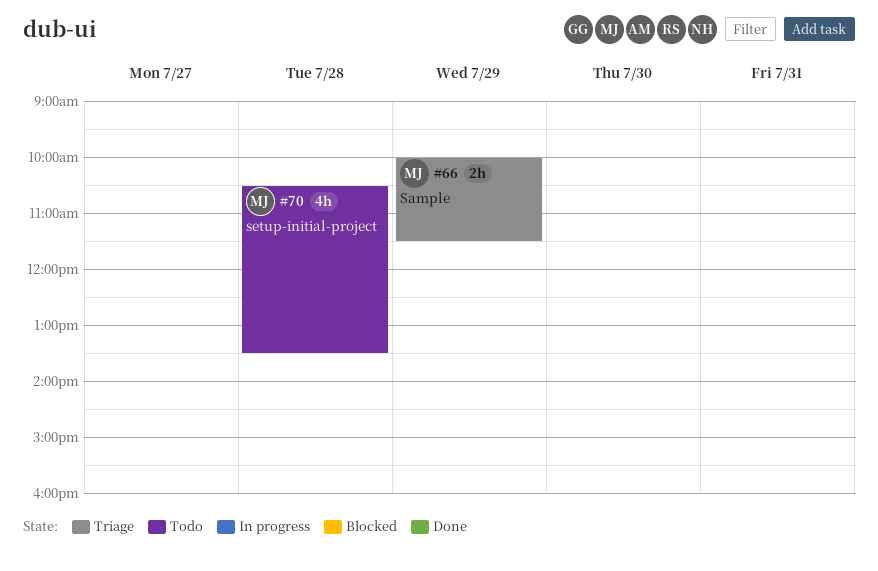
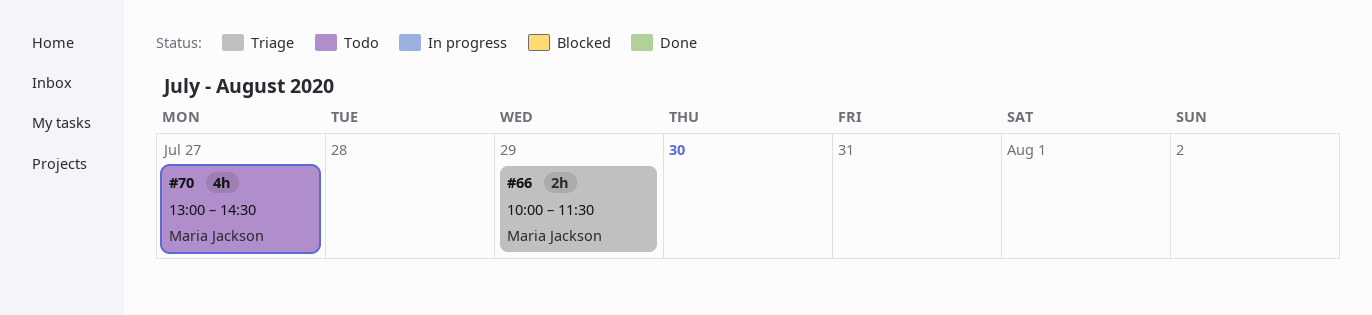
#70, day: Jul 28 -> Jul 27
#70, begins: 10:30 -> 13:00
#70, ends: 13:30 -> 14:30

